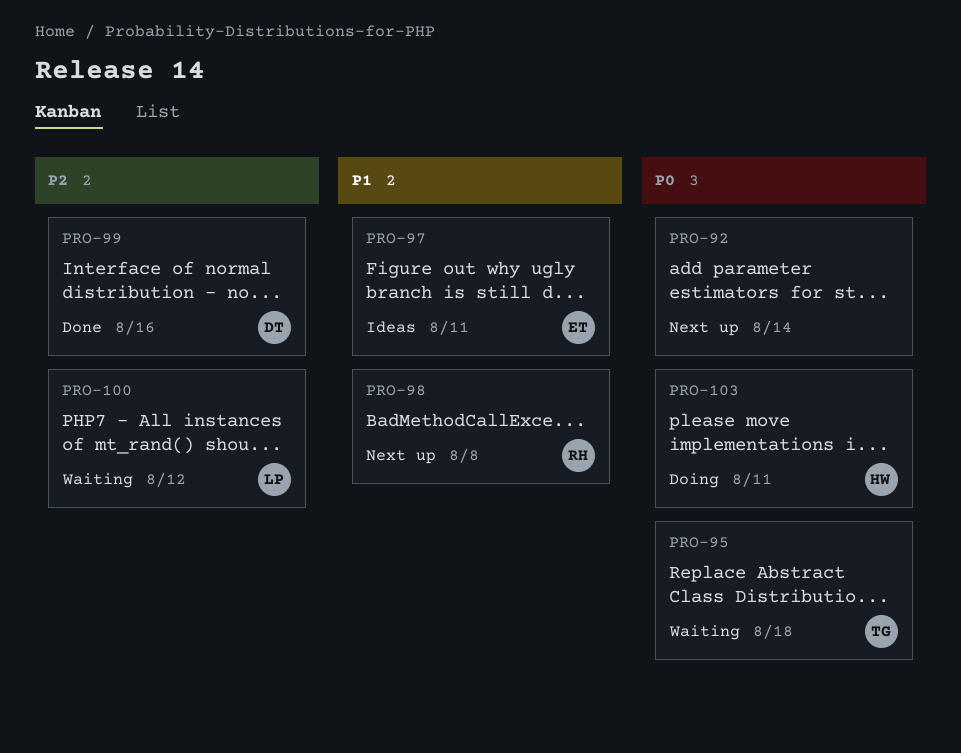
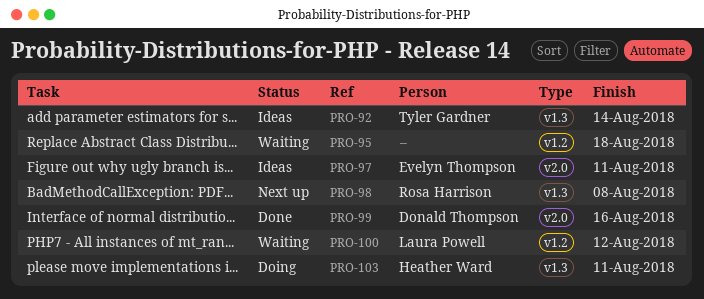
PRO-92, status: Next up -> Ideas
PRO-92, owner: none -> Tyler Gardner
PRO-95, owner: Tyler Gardner -> none

